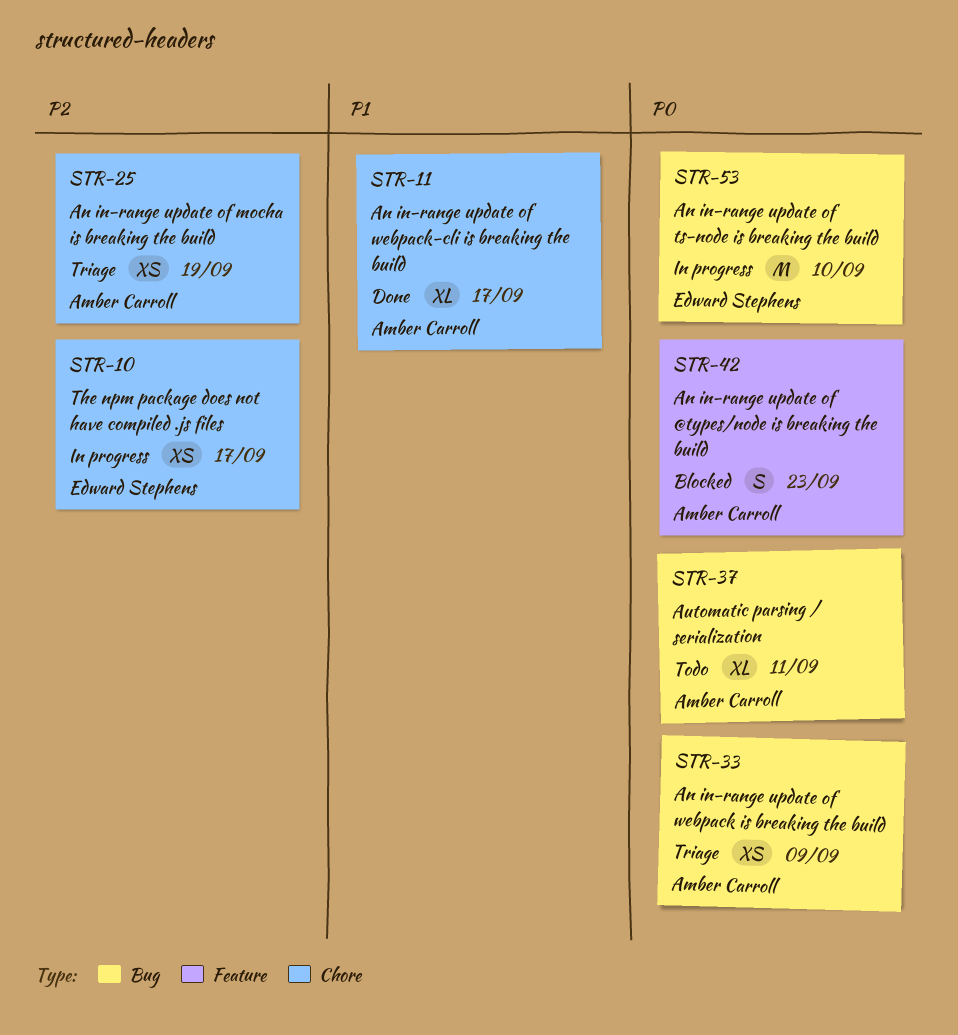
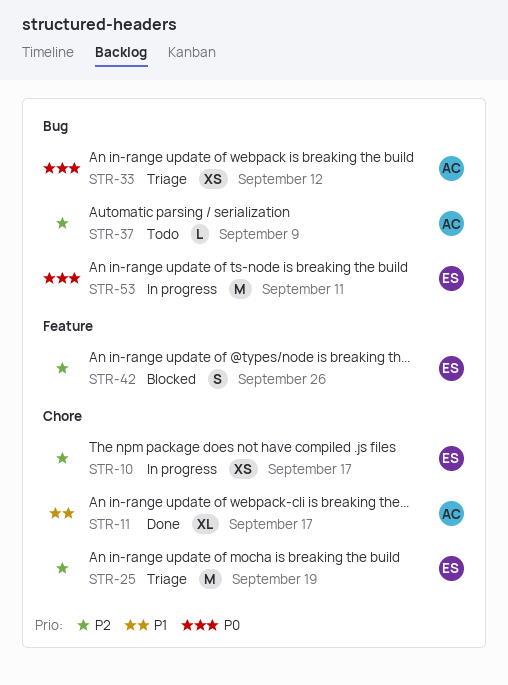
STR-25, owner: Amber Carroll -> Edward Stephens
STR-25, estimate: XS -> M
STR-33, due: Sep 9 -> Sep 12
STR-37, priority: P0 -> P2
STR-37, estimate: XL -> L
STR-37, due: Sep 11 -> Sep 9
STR-42, owner: Amber Carroll -> Edward Stephens
STR-42, priority: P0 -> P2
STR-42, due: Sep 23 -> Sep 26
STR-53, due: Sep 10 -> Sep 11

